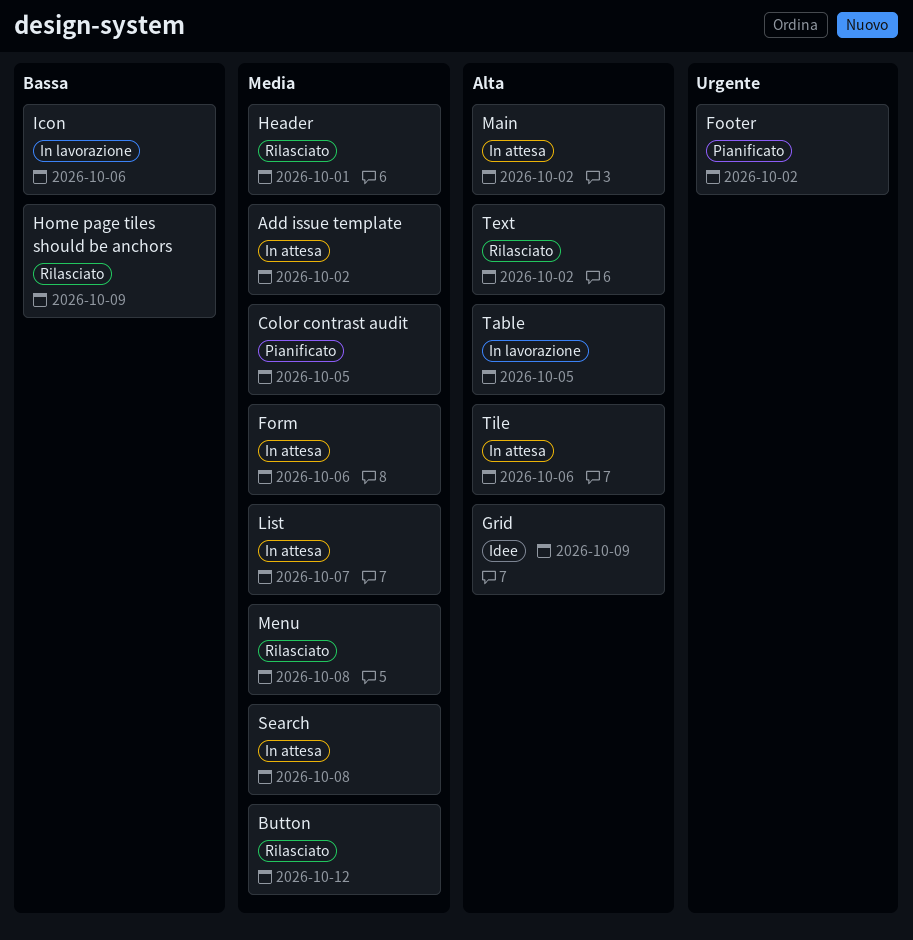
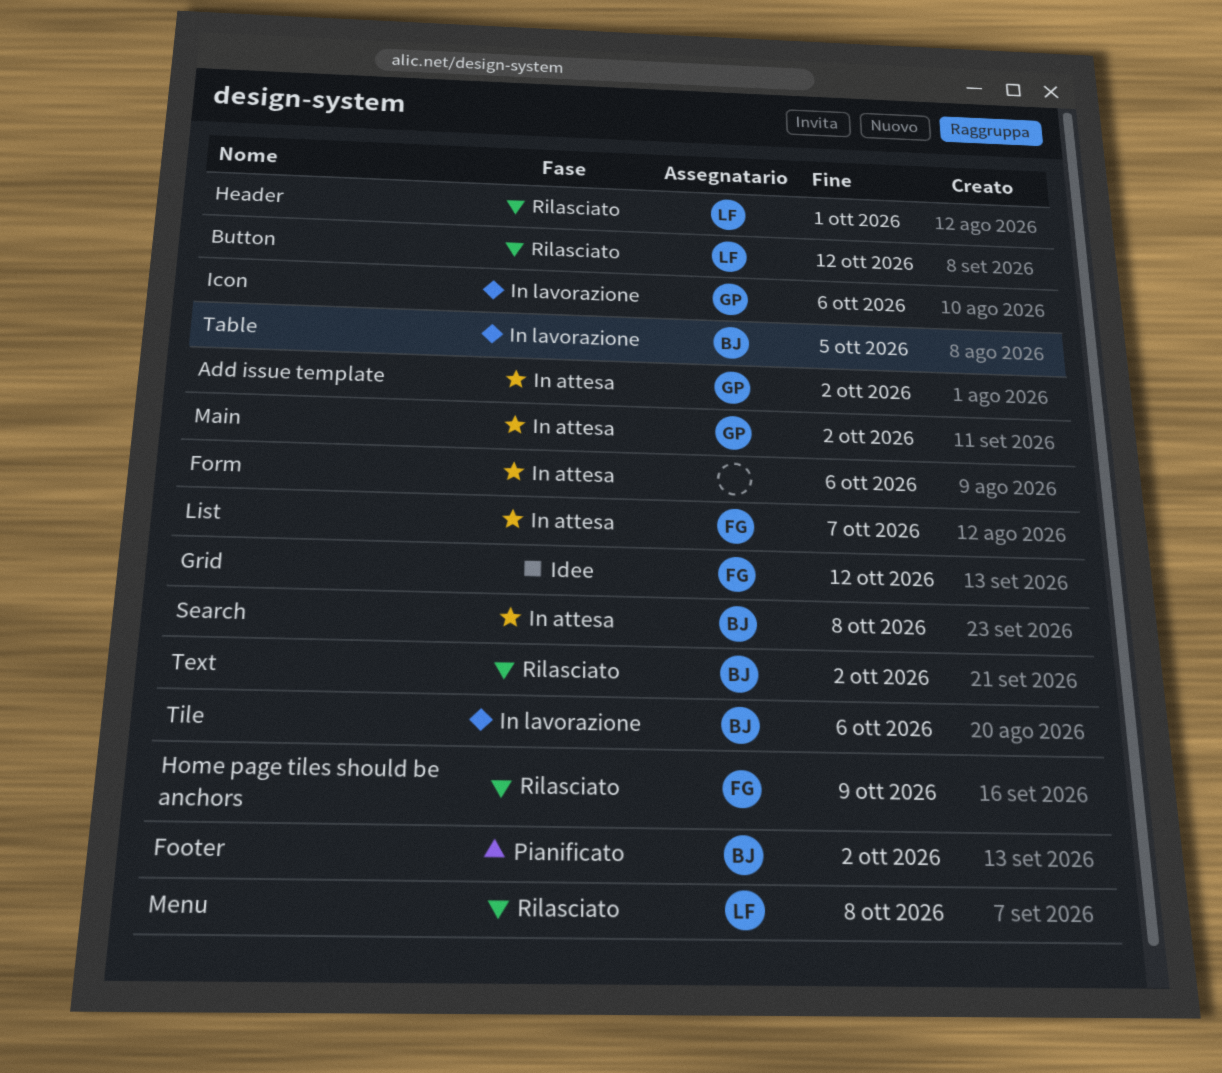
Color contrast audit: present -> none
Grid, due: Oct 9 -> Oct 12
Tile, status: In attesa -> In lavorazione

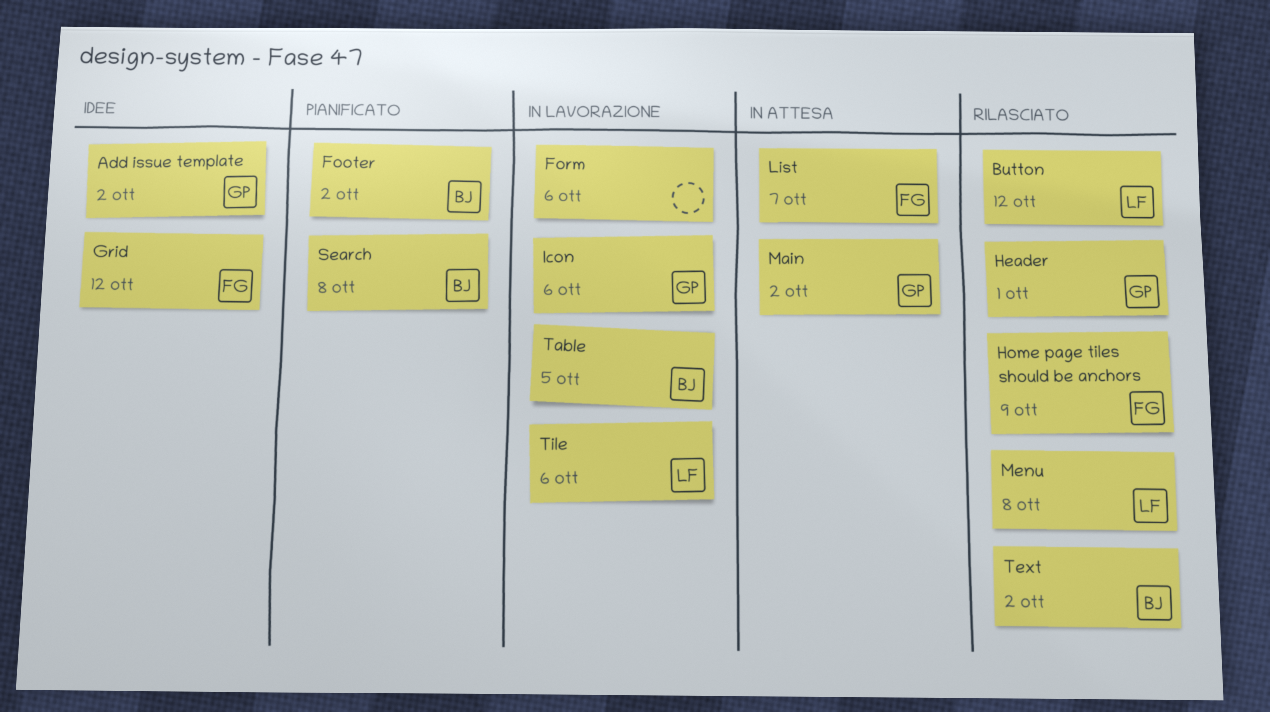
Add issue template, status: In attesa -> Idee
Form, status: In attesa -> In lavorazione
Header, owner: LF -> GP
Search, status: In attesa -> Pianificato
Tile, owner: BJ -> LF

